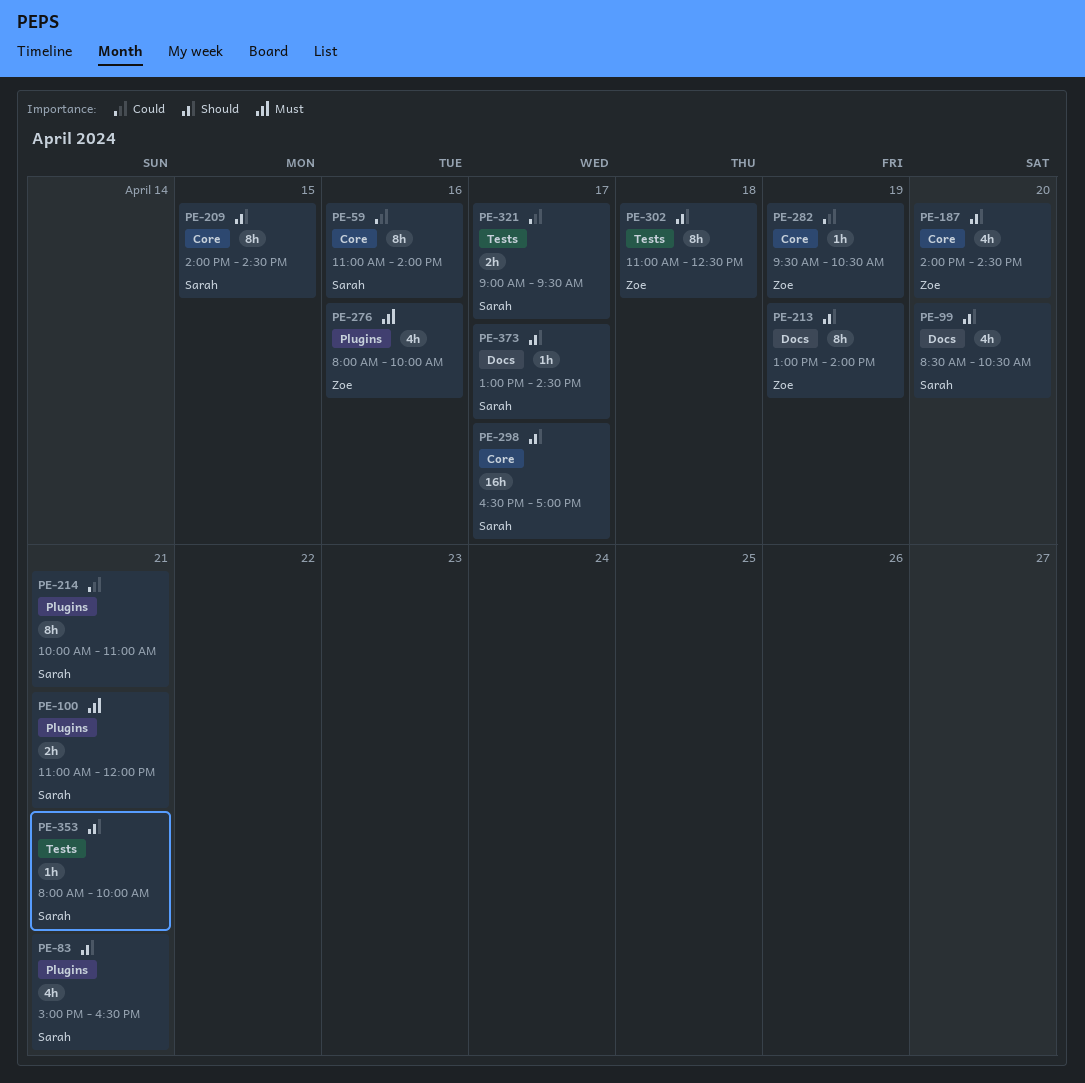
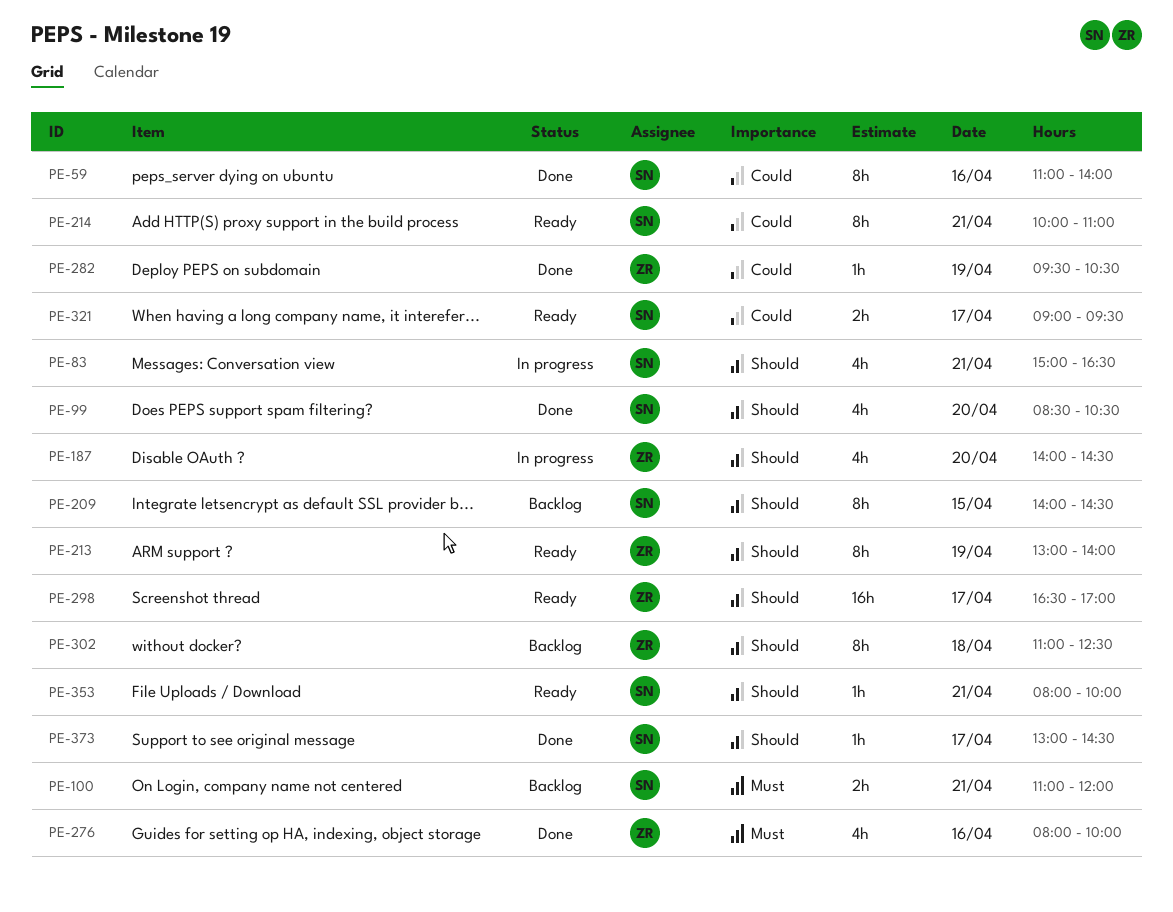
PE-298, owner: Sarah -> Zoe

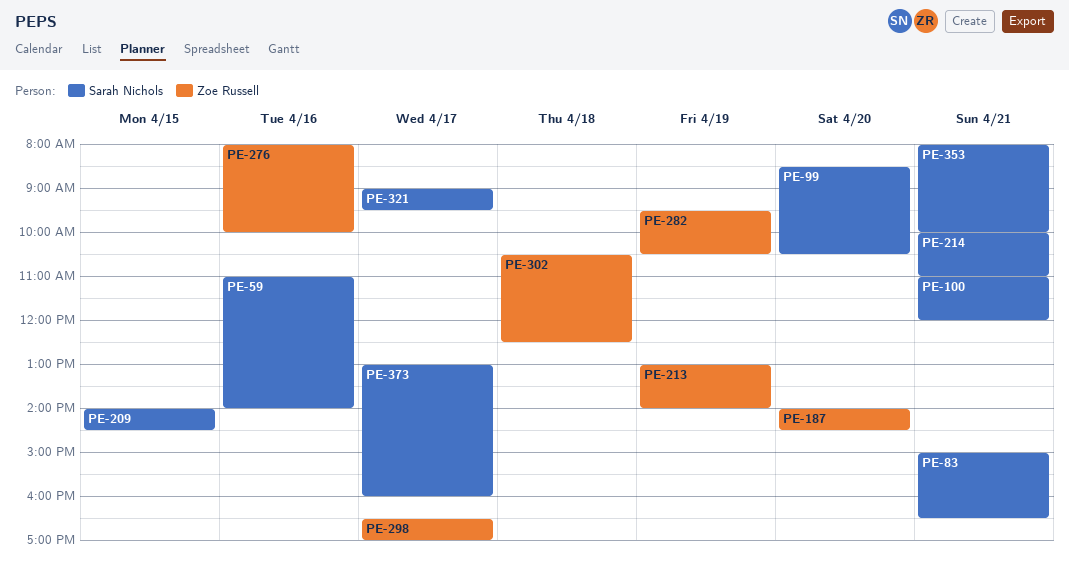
PE-302, begins: 11:00 -> 10:30
PE-373, ends: 14:30 -> 16:00

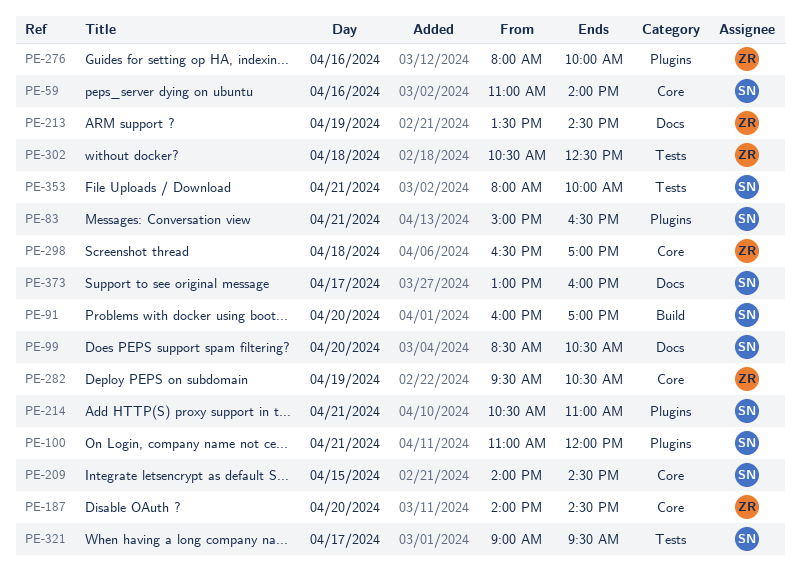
PE-91: none -> present
PE-213, begins: 13:00 -> 13:30
PE-213, ends: 14:00 -> 14:30
PE-214, begins: 10:00 -> 10:30
PE-298, day: Apr 17 -> Apr 18

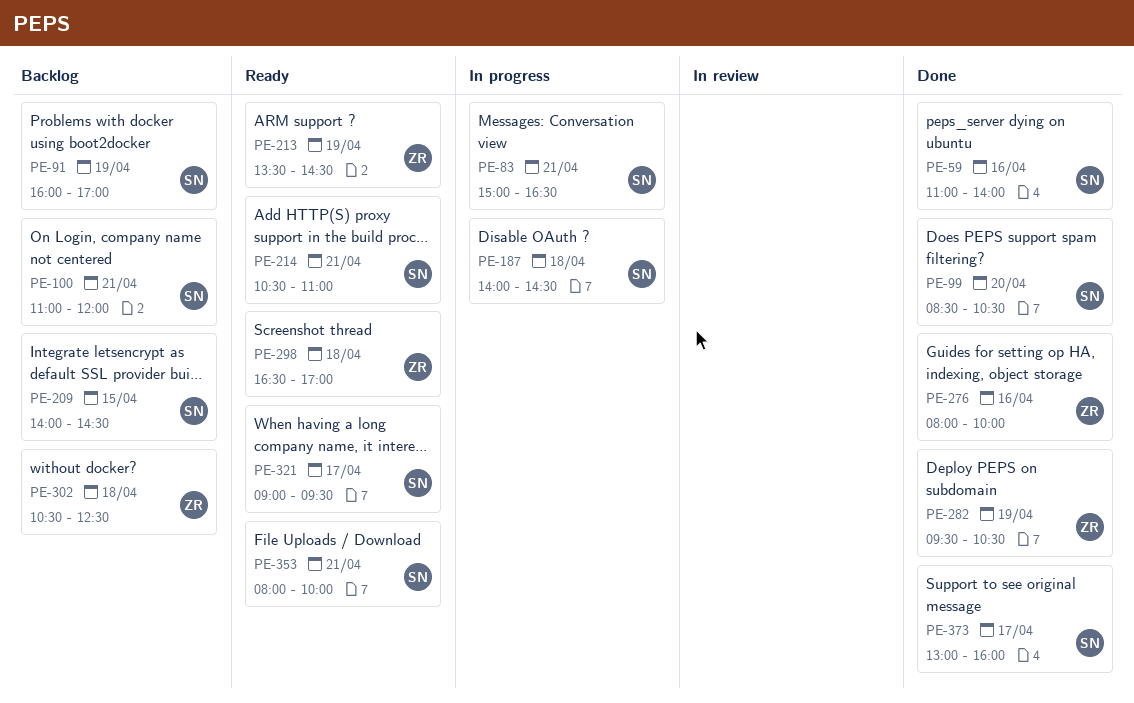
PE-91, day: Apr 20 -> Apr 19
PE-187, owner: ZR -> SN
PE-187, day: Apr 20 -> Apr 18

